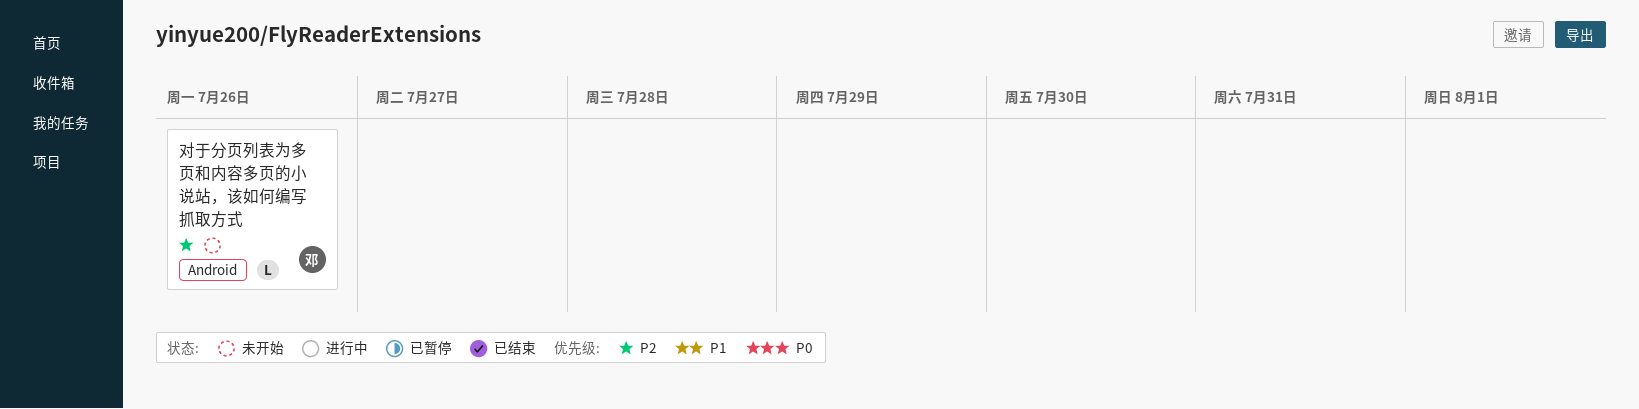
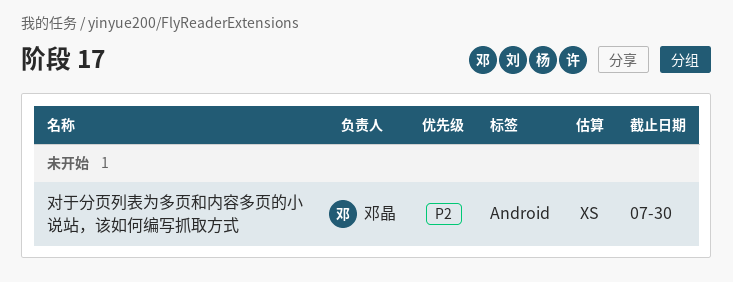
对于分页列表为多页和内容多页的小说站，该如何编写抓取方式, estimate: L -> XS
对于分页列表为多页和内容多页的小说站，该如何编写抓取方式, due: Jul 26 -> Jul 30

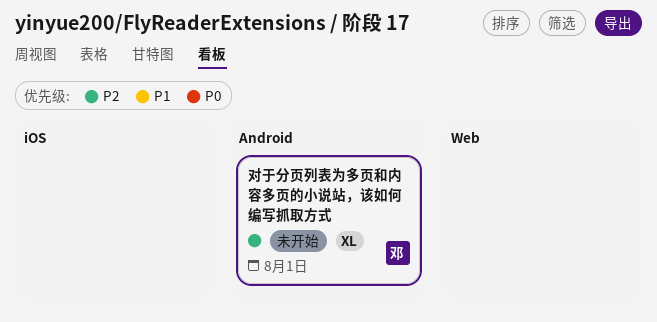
对于分页列表为多页和内容多页的小说站，该如何编写抓取方式, estimate: XS -> XL
对于分页列表为多页和内容多页的小说站，该如何编写抓取方式, due: Jul 30 -> Aug 1

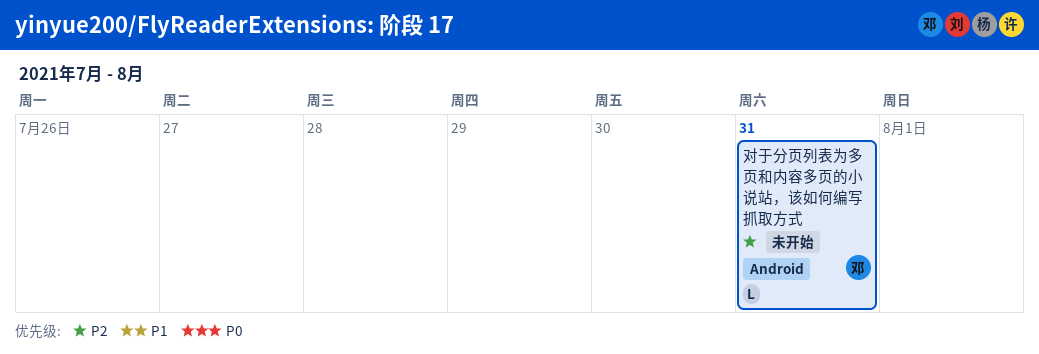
对于分页列表为多页和内容多页的小说站，该如何编写抓取方式, estimate: XL -> L
对于分页列表为多页和内容多页的小说站，该如何编写抓取方式, due: Aug 1 -> Jul 31

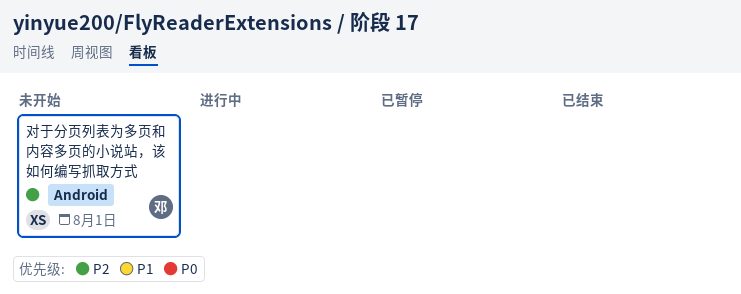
对于分页列表为多页和内容多页的小说站，该如何编写抓取方式, estimate: L -> XS
对于分页列表为多页和内容多页的小说站，该如何编写抓取方式, due: Jul 31 -> Aug 1

